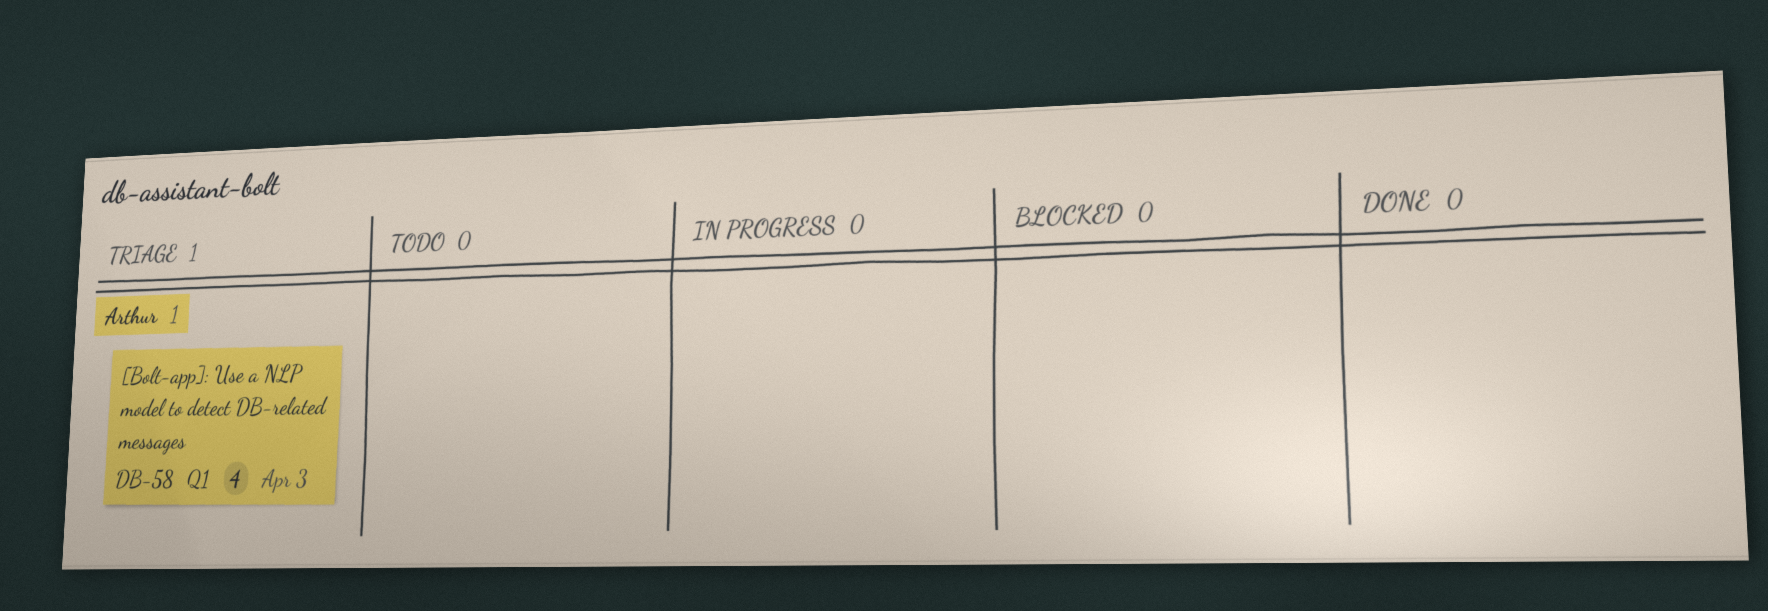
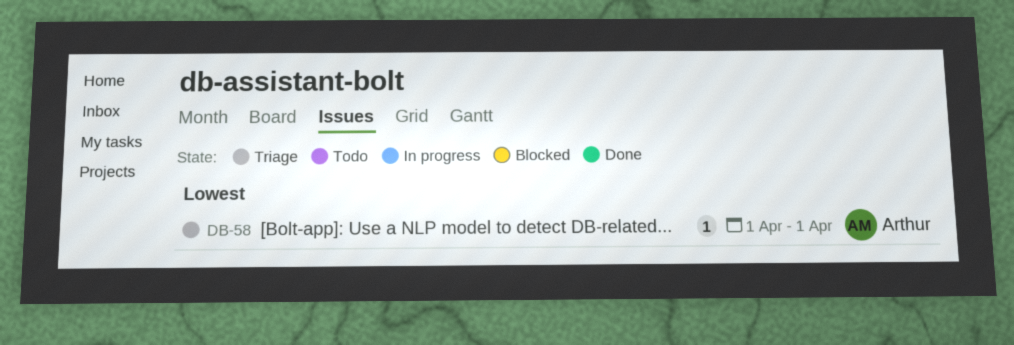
DB-58, estimate: 4 -> 1
DB-58, due: Apr 3 -> Apr 1

